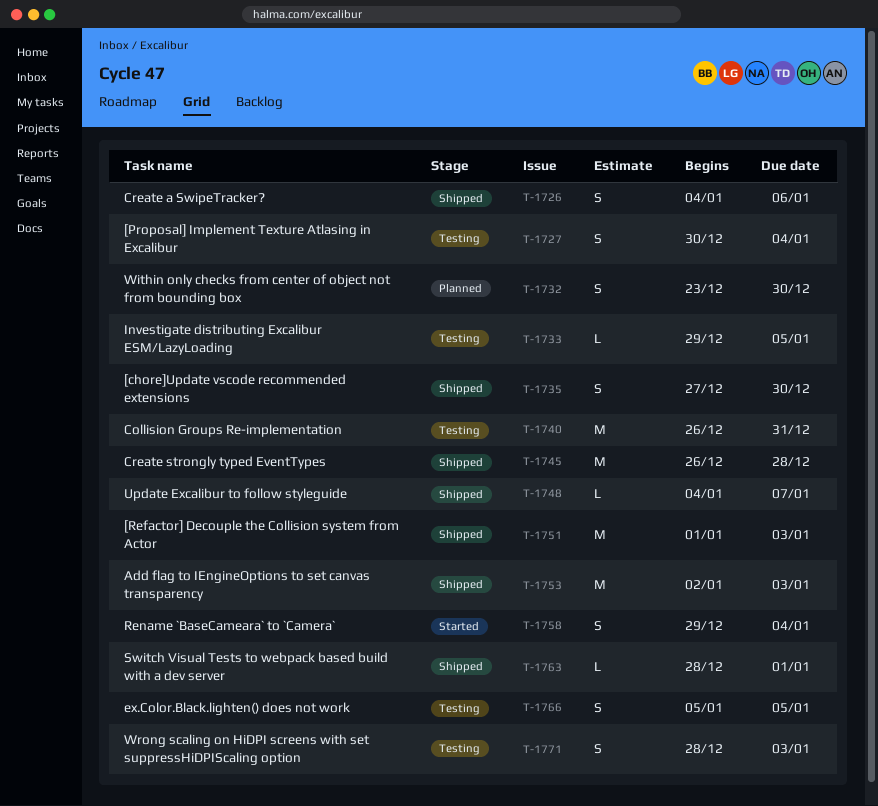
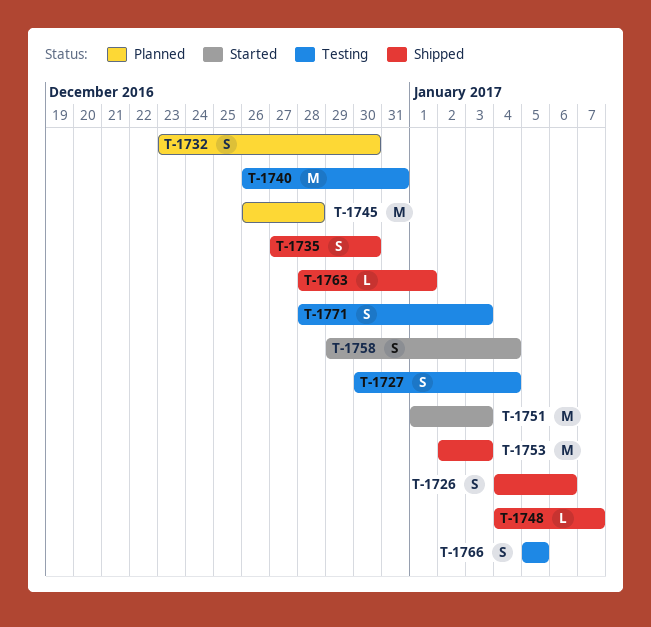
T-1733: present -> none
T-1745, status: Shipped -> Planned
T-1751, status: Shipped -> Started

